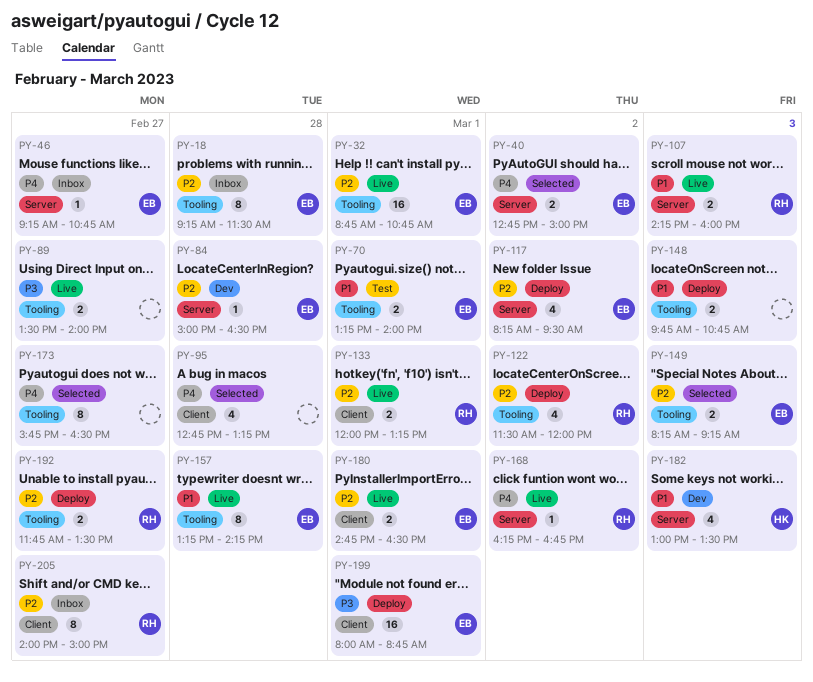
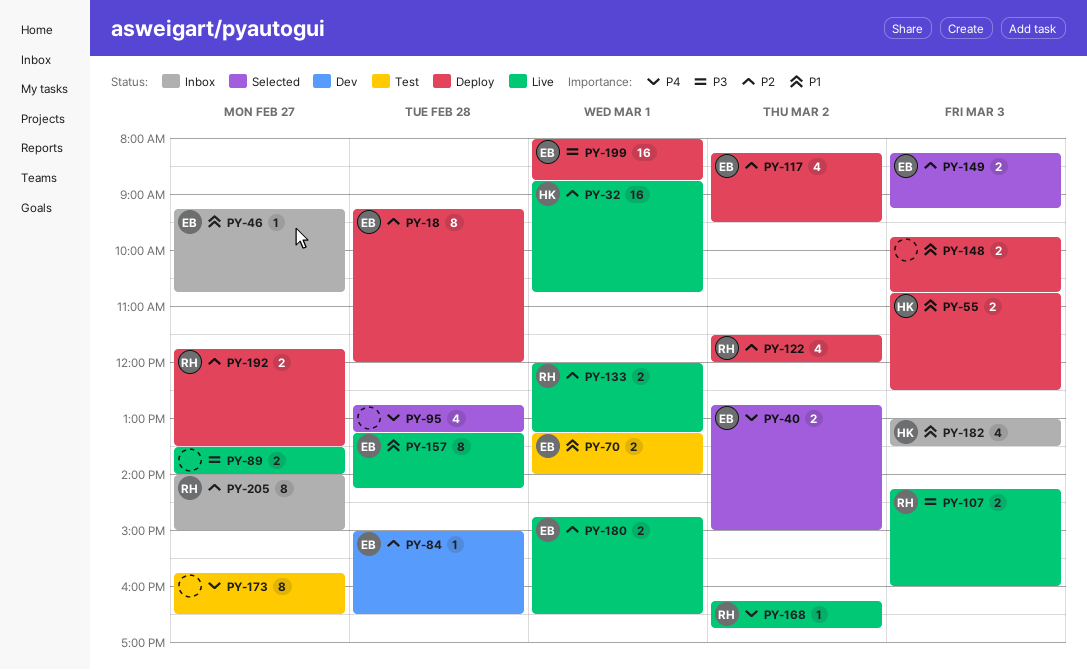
PY-18, status: Inbox -> Deploy
PY-18, ends: 11:30 -> 12:00
PY-32, owner: EB -> HK
PY-46, priority: P4 -> P1
PY-55: none -> present
PY-107, priority: P1 -> P3
PY-173, status: Selected -> Test
PY-182, status: Dev -> Inbox

